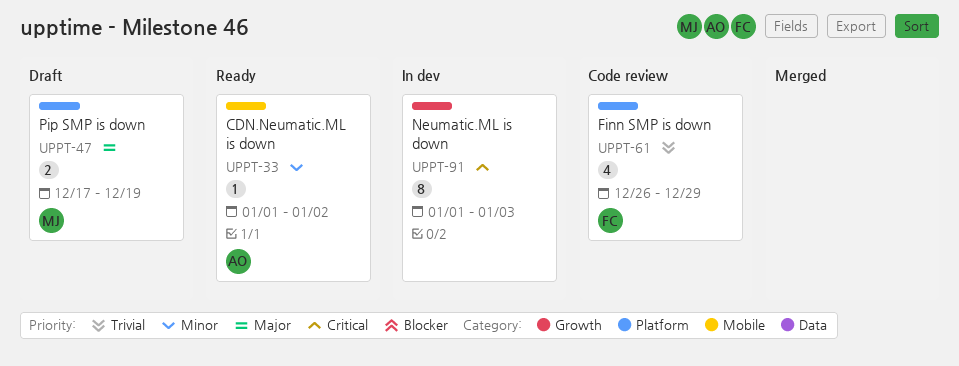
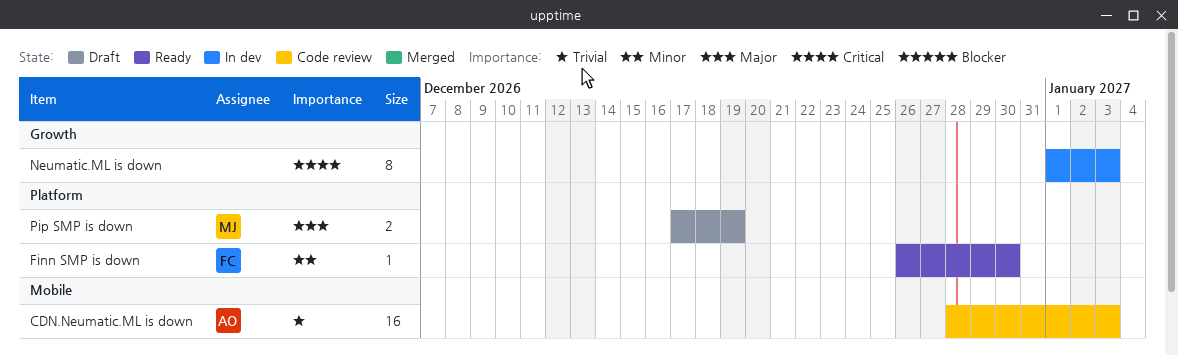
CDN.Neumatic.ML is down, status: Ready -> Code review
CDN.Neumatic.ML is down, priority: Minor -> Trivial
CDN.Neumatic.ML is down, estimate: 1 -> 16
CDN.Neumatic.ML is down, start: Jan 1 -> Dec 28
CDN.Neumatic.ML is down, due: Jan 2 -> Jan 3
Finn SMP is down, status: Code review -> Ready
Finn SMP is down, priority: Trivial -> Minor
Finn SMP is down, estimate: 4 -> 1
Finn SMP is down, due: Dec 29 -> Dec 30

